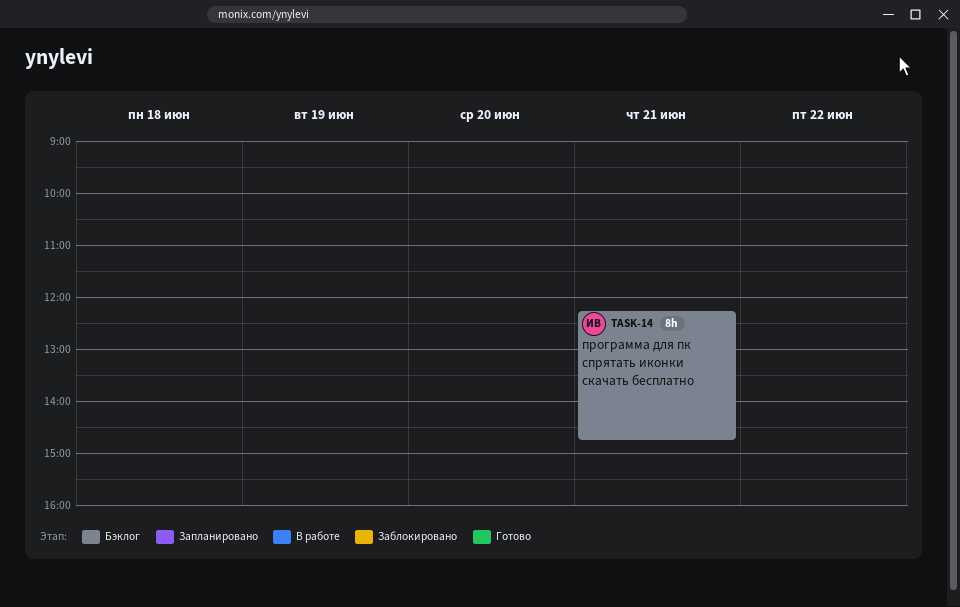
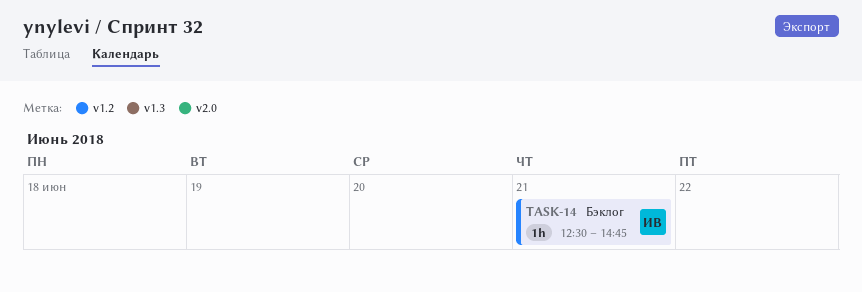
TASK-14, estimate: 8h -> 1h
TASK-14, begins: 12:15 -> 12:30

